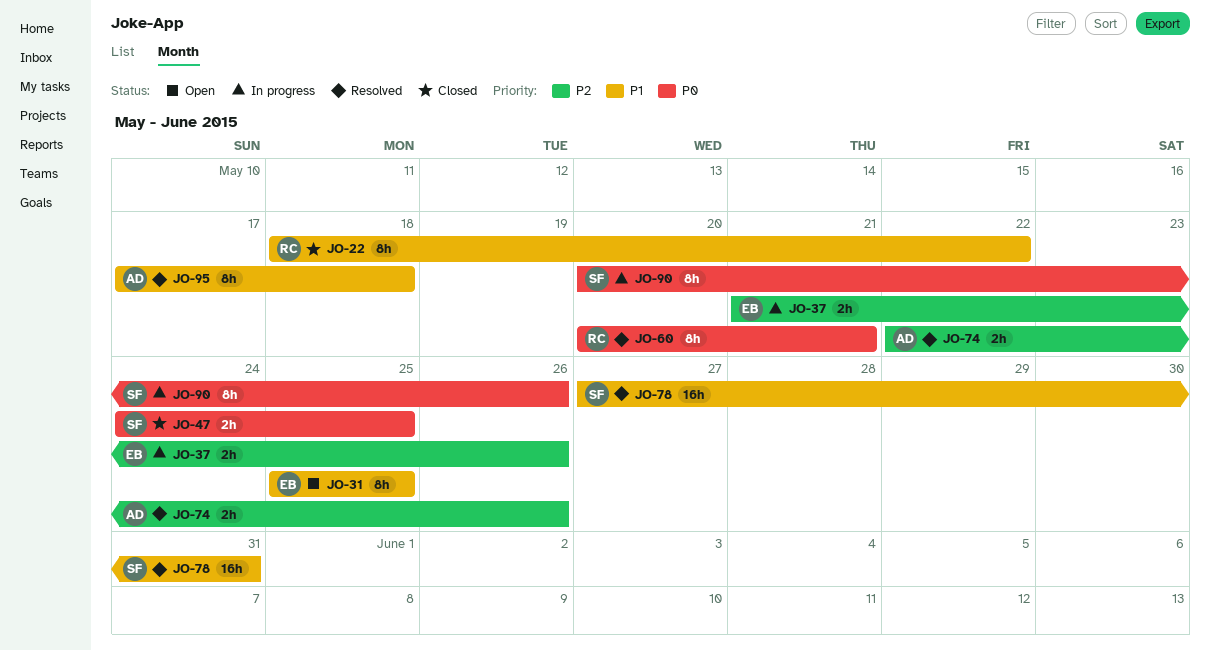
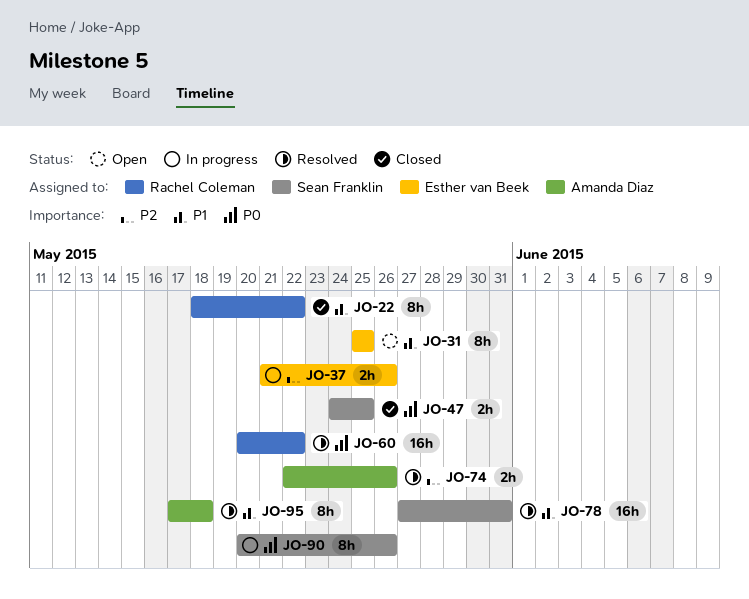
JO-60, estimate: 8h -> 16h
JO-60, due: May 21 -> May 22

